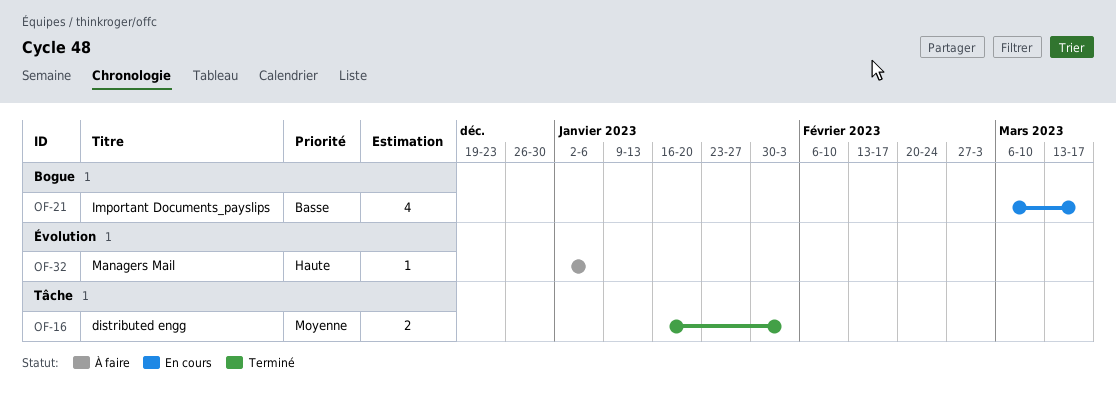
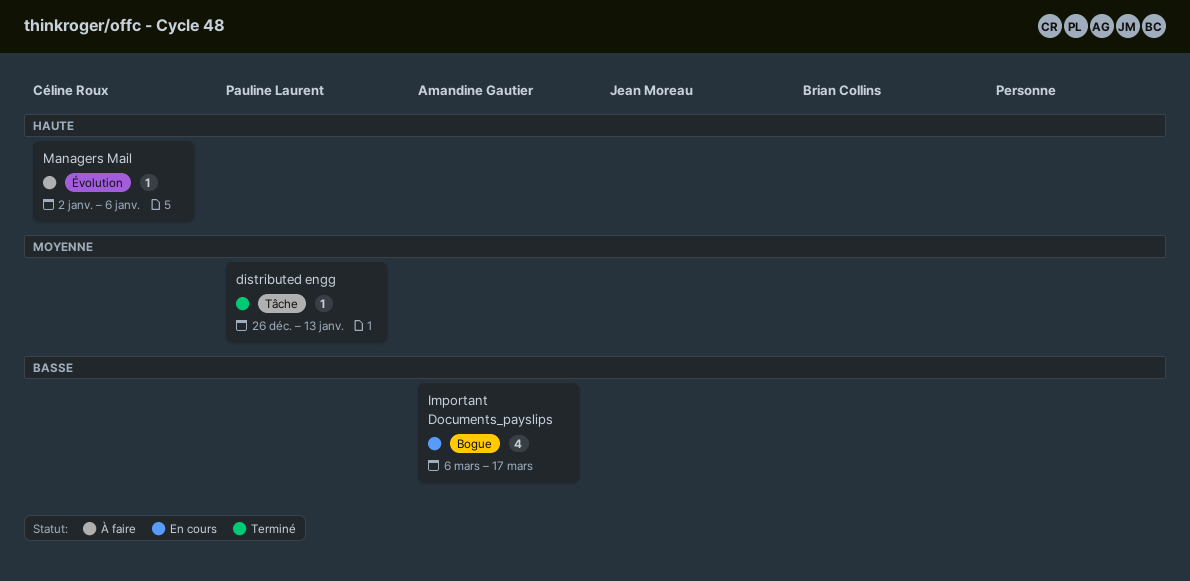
distributed engg, estimate: 2 -> 1
distributed engg, start: Jan 16 -> Dec 26
distributed engg, due: Feb 3 -> Jan 13

